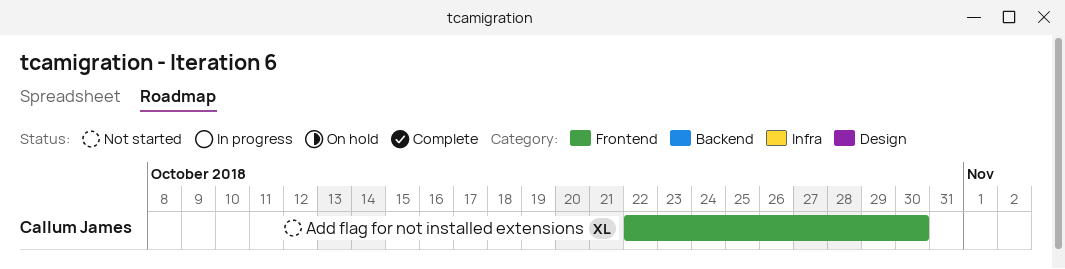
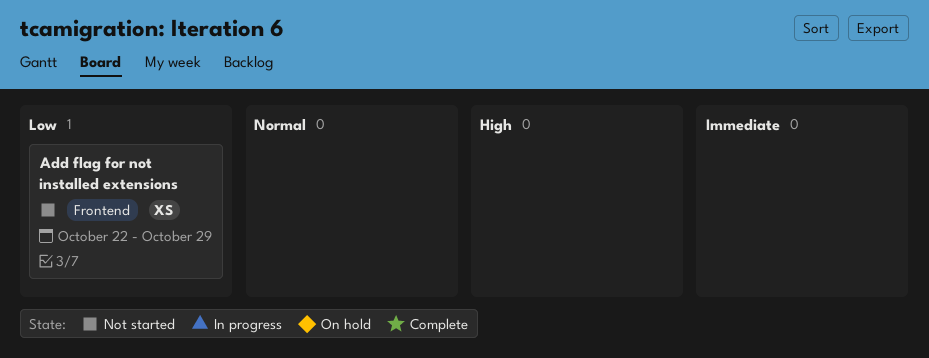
Add flag for not installed extensions, estimate: XL -> XS
Add flag for not installed extensions, due: Oct 30 -> Oct 29

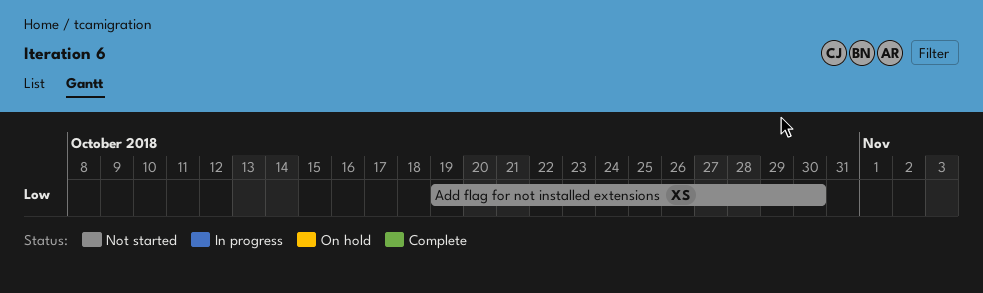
Add flag for not installed extensions, start: Oct 22 -> Oct 19
Add flag for not installed extensions, due: Oct 29 -> Oct 30

